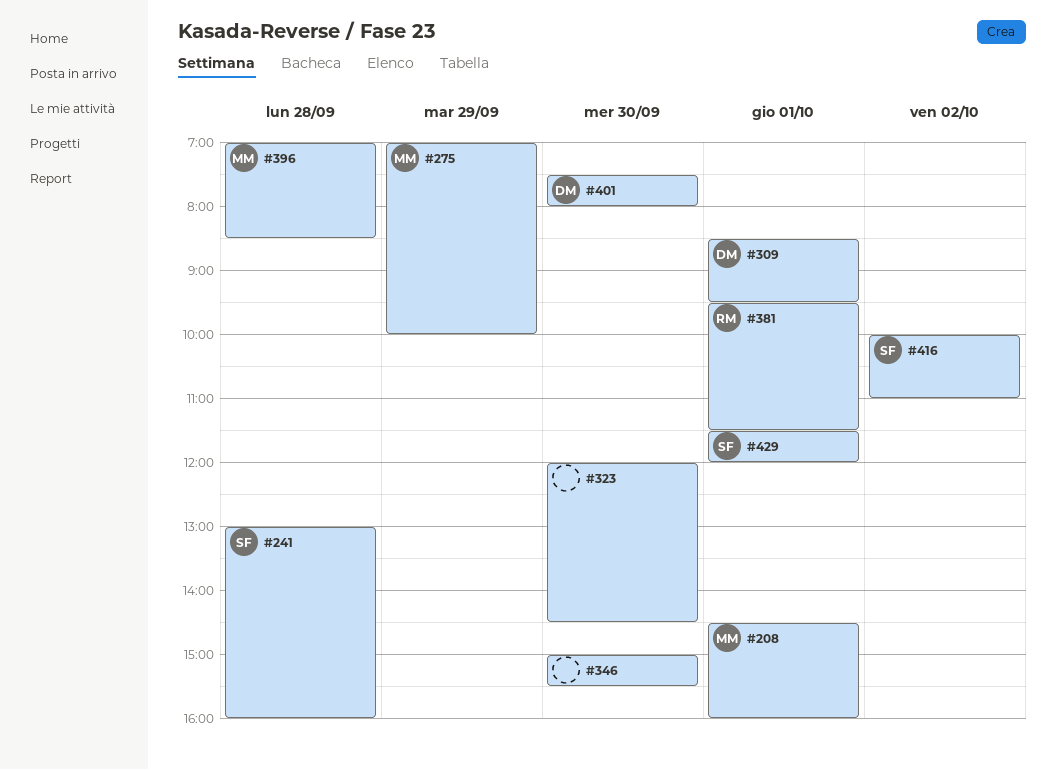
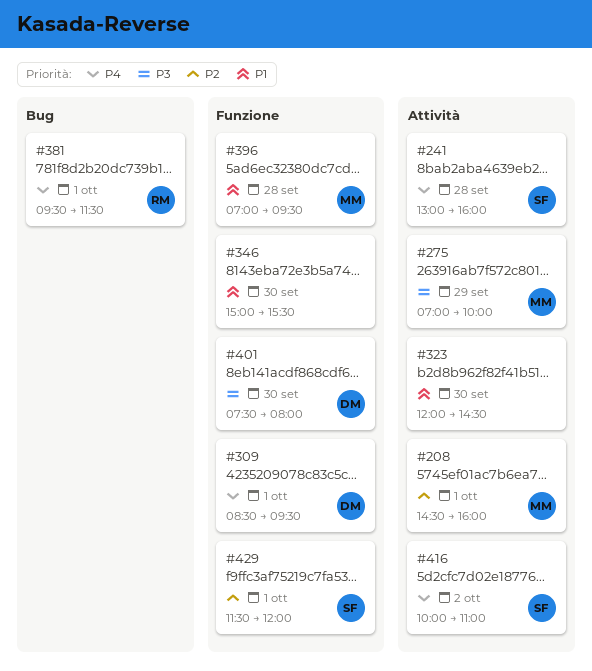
#396, ends: 08:30 -> 09:30

